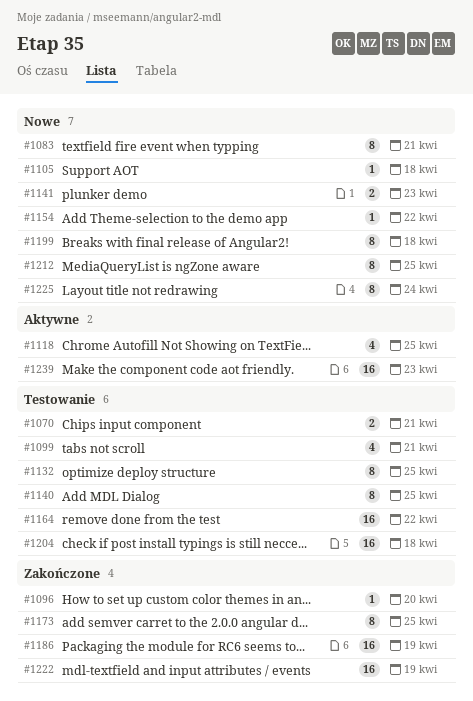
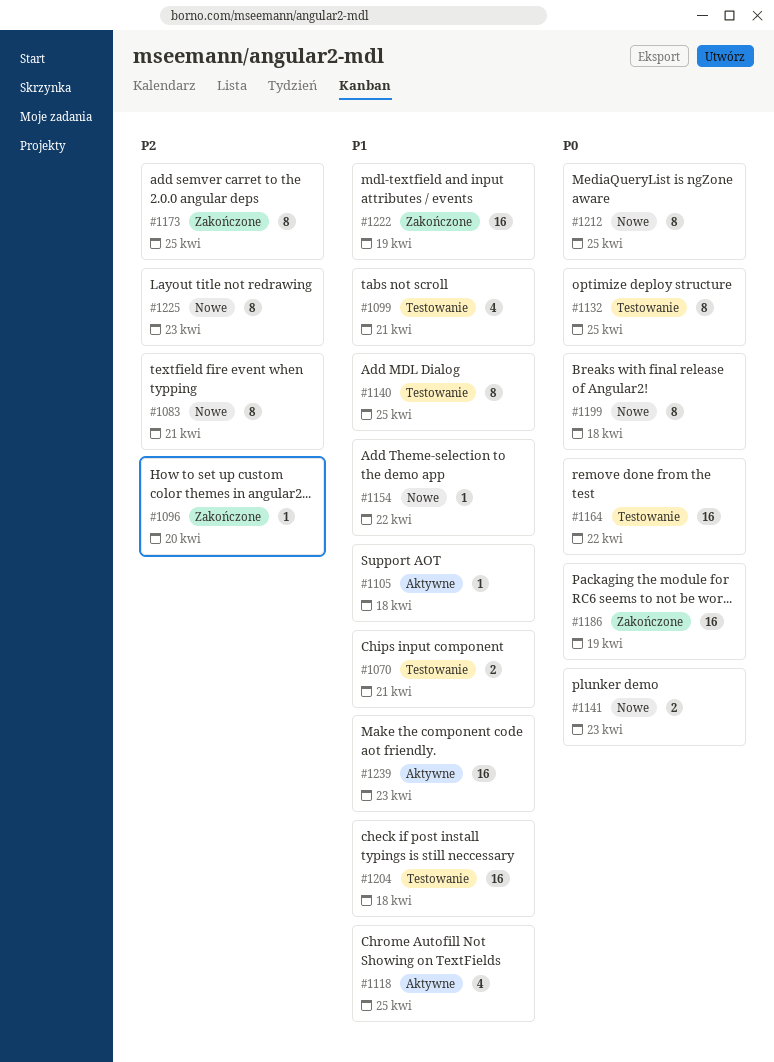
#1105, status: Nowe -> Aktywne
#1225, due: Apr 24 -> Apr 23

